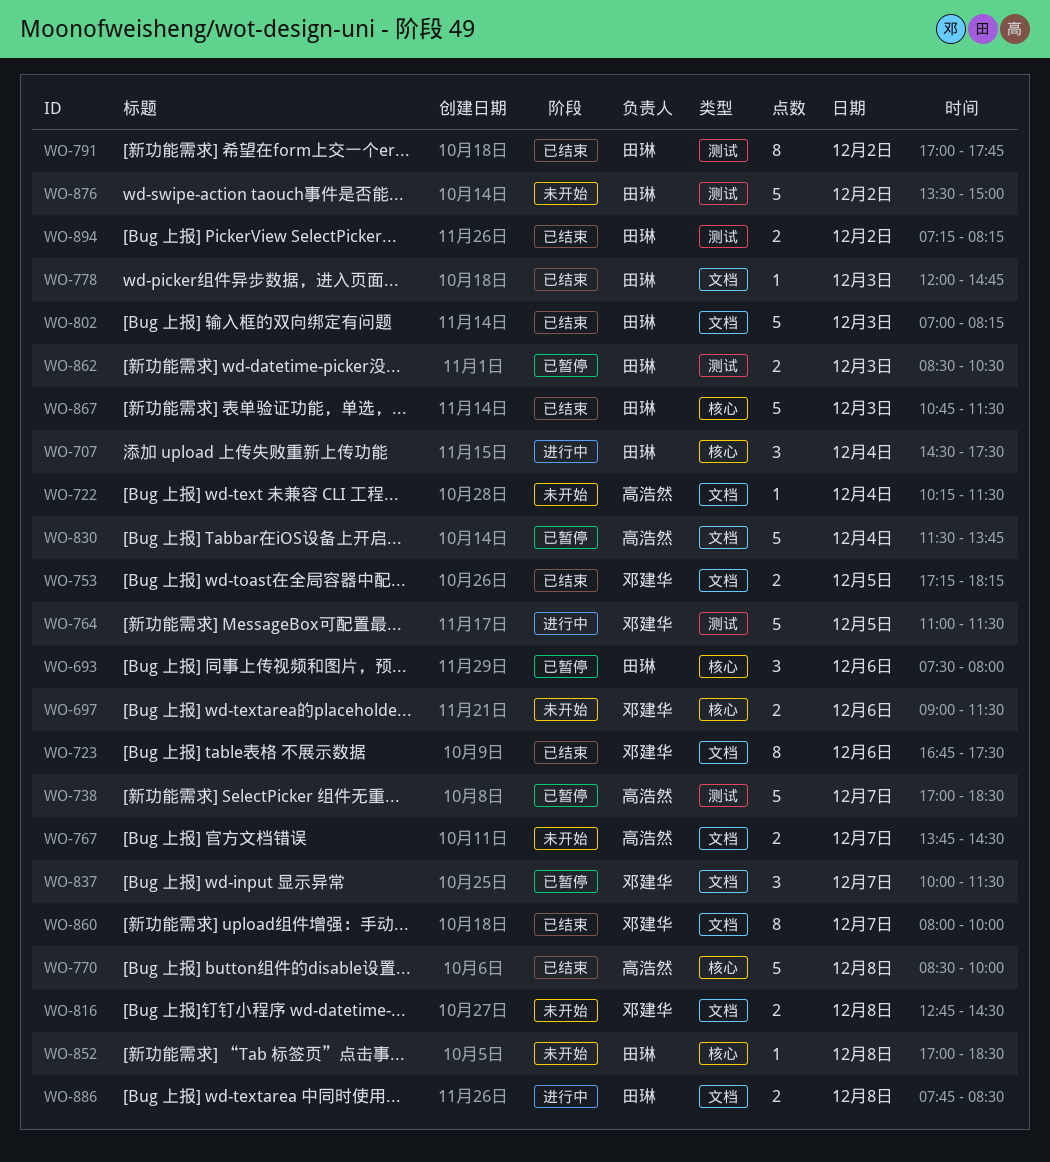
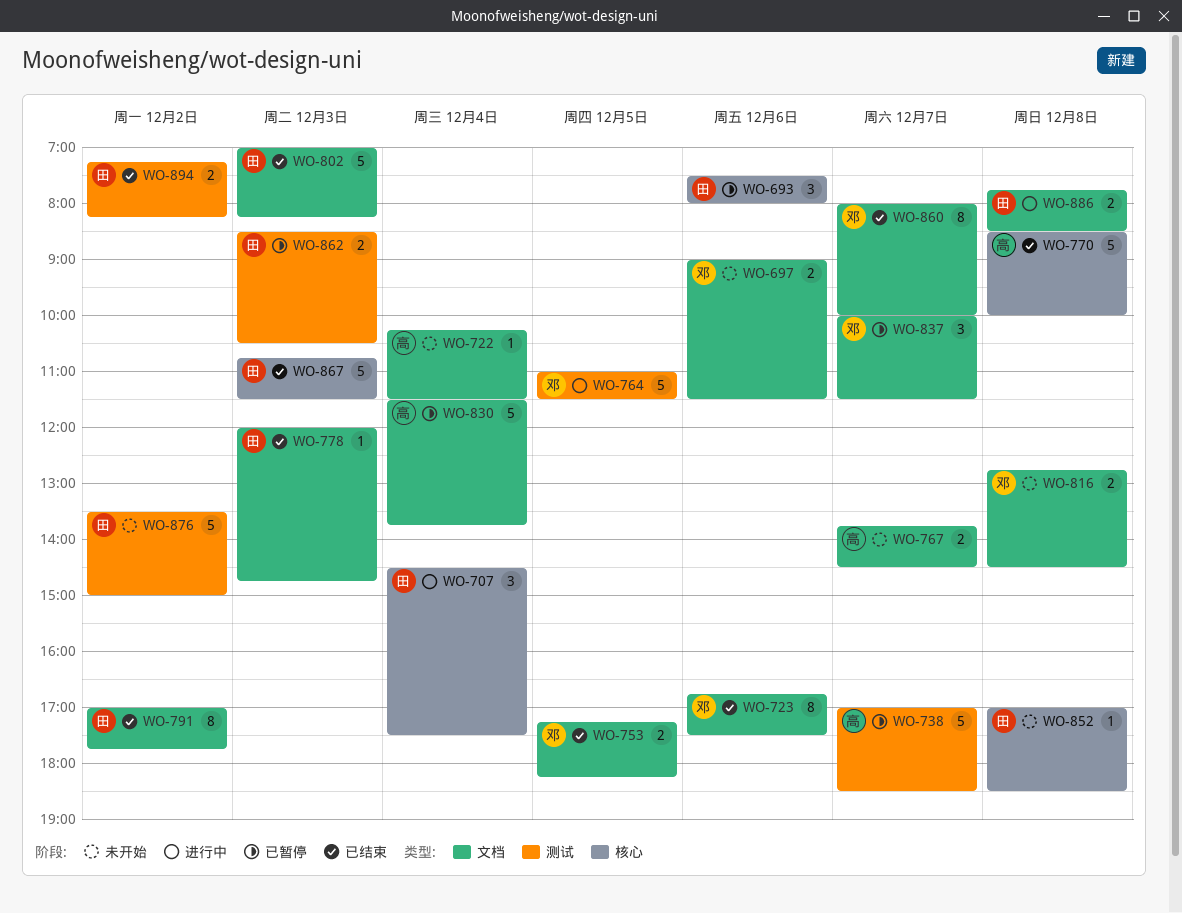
WO-697, label: 核心 -> 文档
WO-791, label: 测试 -> 文档

